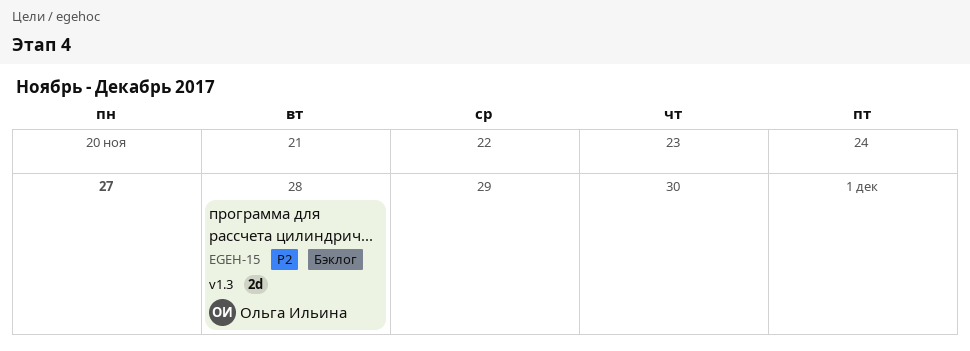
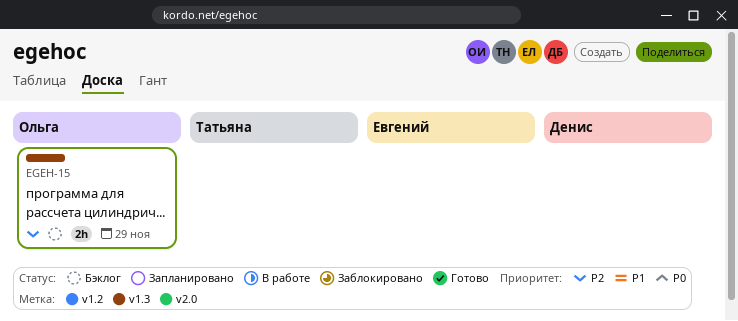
EGEH-15, estimate: 2d -> 2h
EGEH-15, due: Nov 28 -> Nov 29

